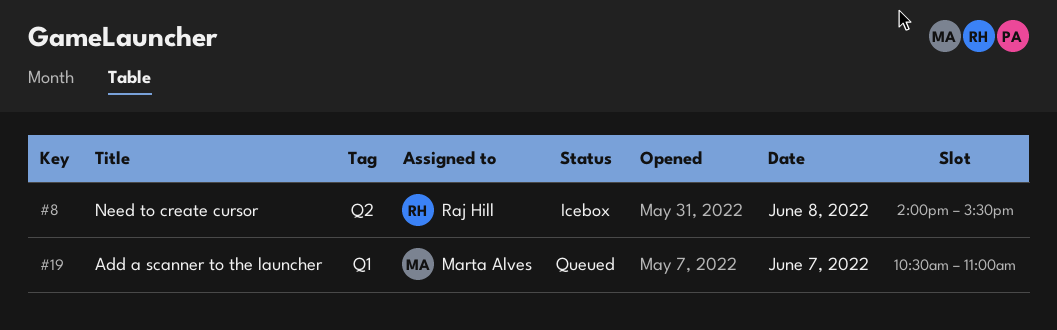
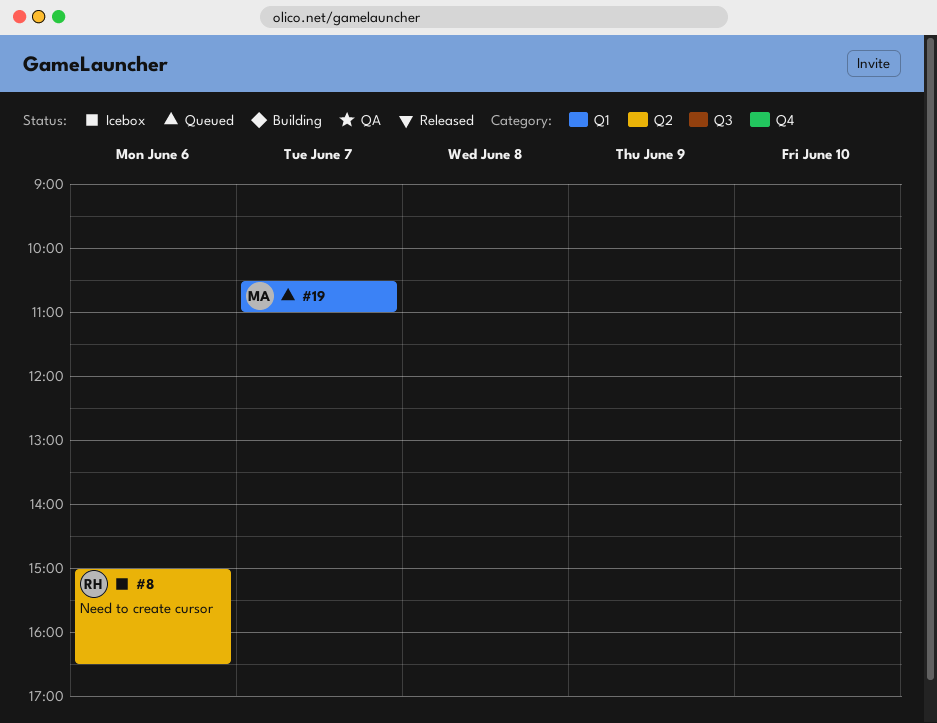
#8, day: Jun 8 -> Jun 6
#8, begins: 14:00 -> 15:00
#8, ends: 15:30 -> 16:30

